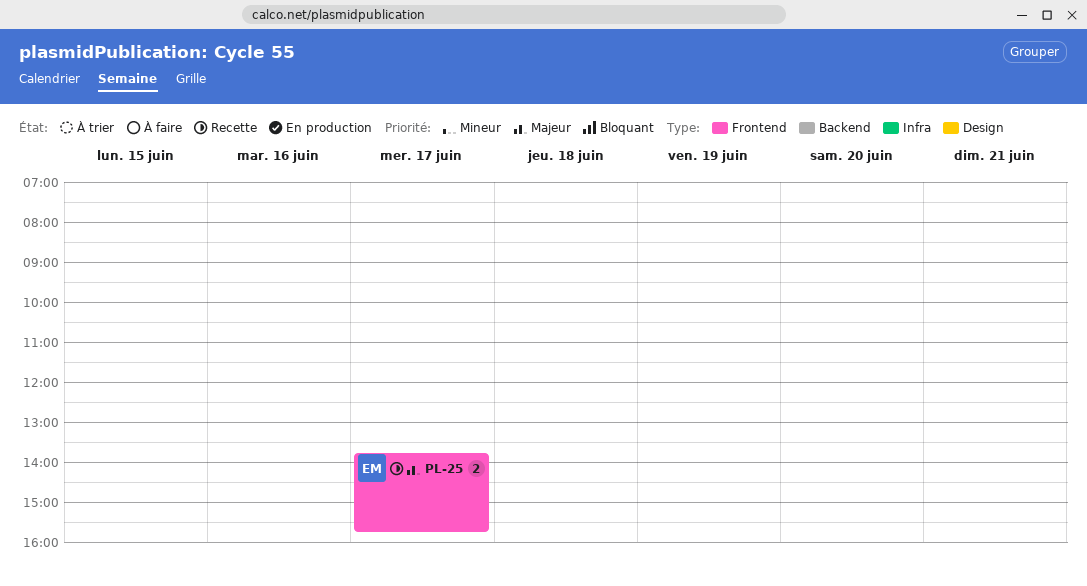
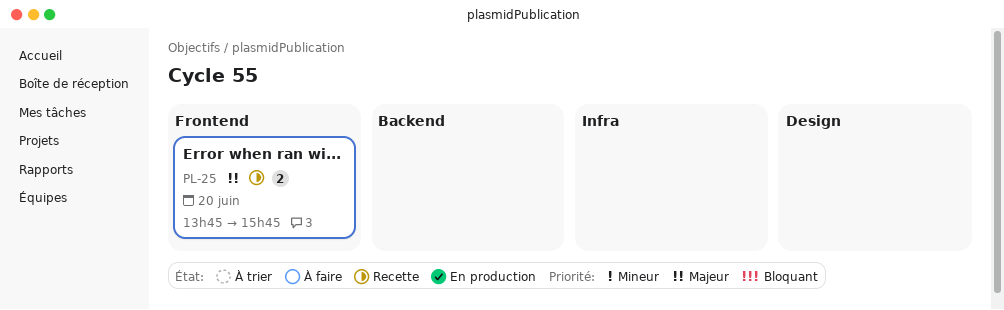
PL-25, day: Jun 17 -> Jun 20

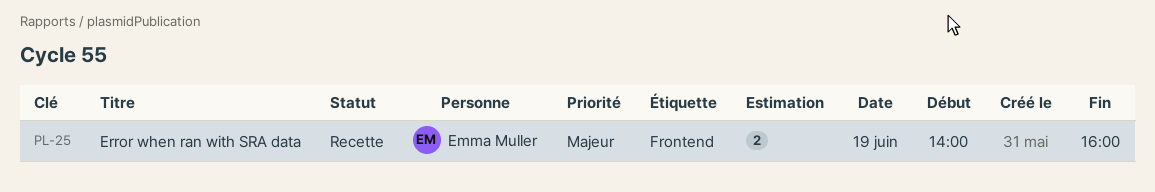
PL-25, day: Jun 20 -> Jun 19
PL-25, begins: 13:45 -> 14:00
PL-25, ends: 15:45 -> 16:00

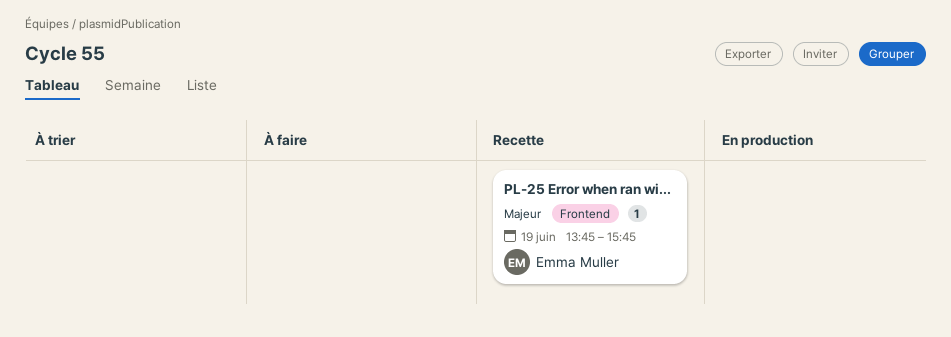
PL-25, estimate: 2 -> 1
PL-25, begins: 14:00 -> 13:45
PL-25, ends: 16:00 -> 15:45

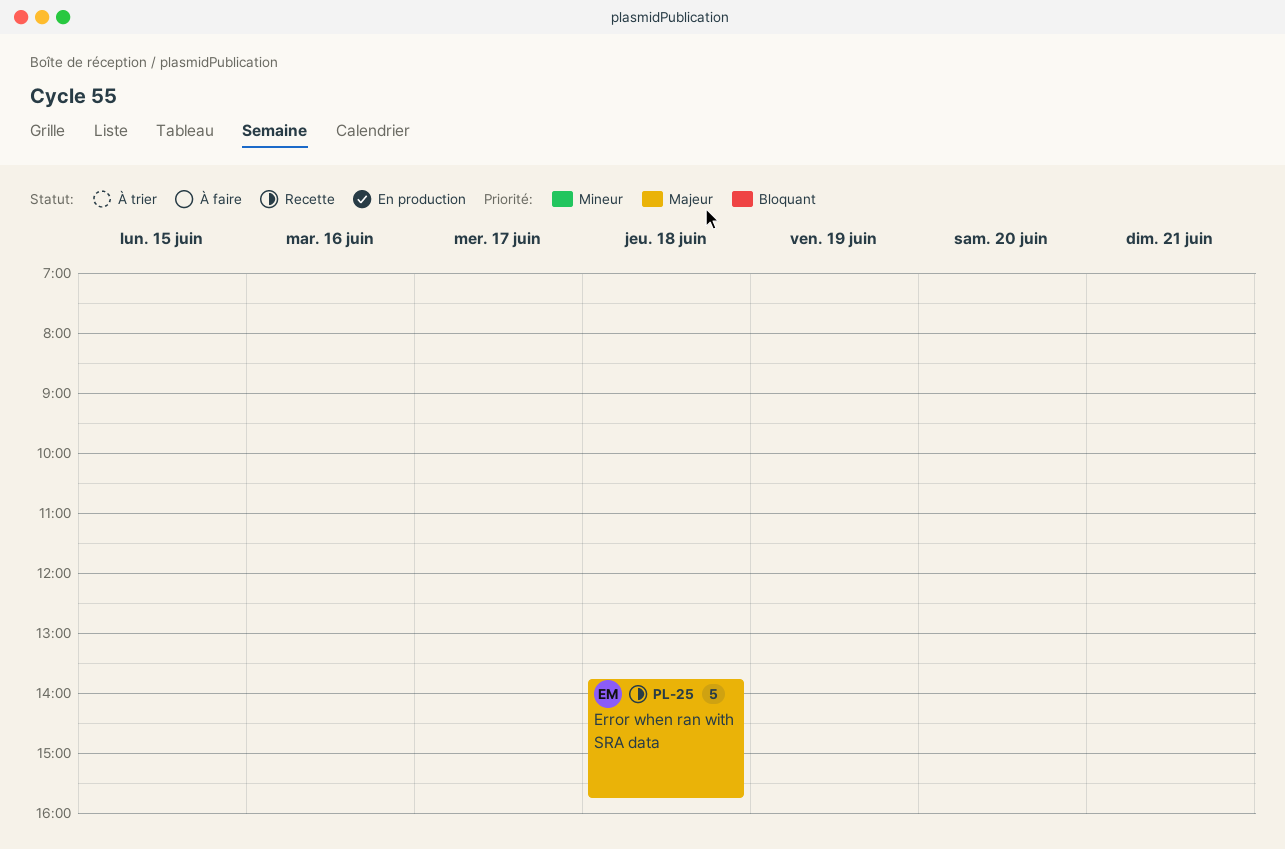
PL-25, estimate: 1 -> 5
PL-25, day: Jun 19 -> Jun 18

